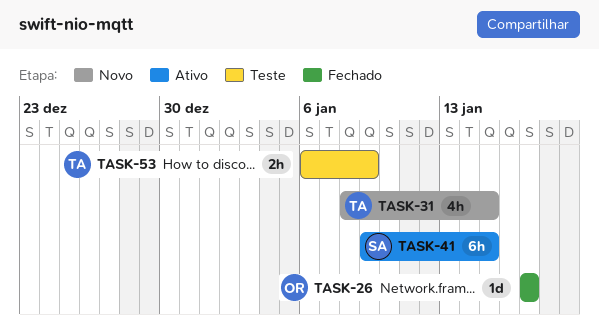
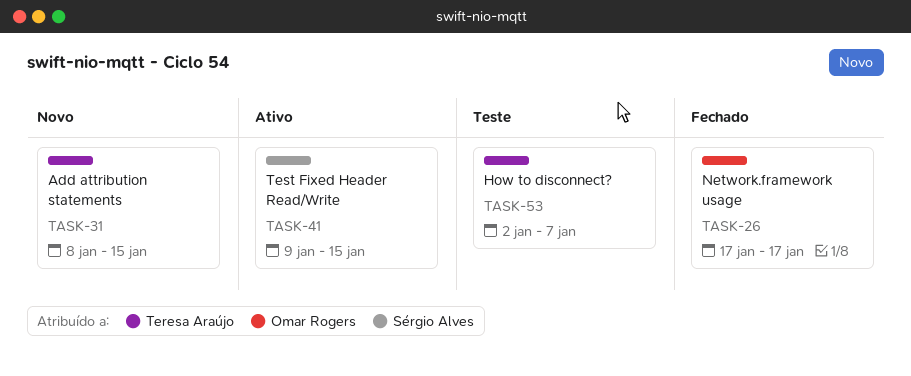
TASK-53, start: Jan 6 -> Jan 2
TASK-53, due: Jan 9 -> Jan 7

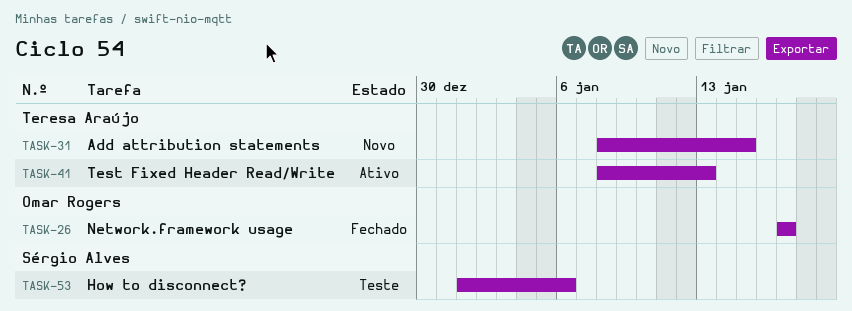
TASK-41, owner: Sérgio Alves -> Teresa Araújo
TASK-41, start: Jan 9 -> Jan 8
TASK-41, due: Jan 15 -> Jan 13
TASK-53, owner: Teresa Araújo -> Sérgio Alves
TASK-53, start: Jan 2 -> Jan 1
TASK-53, due: Jan 7 -> Jan 6

